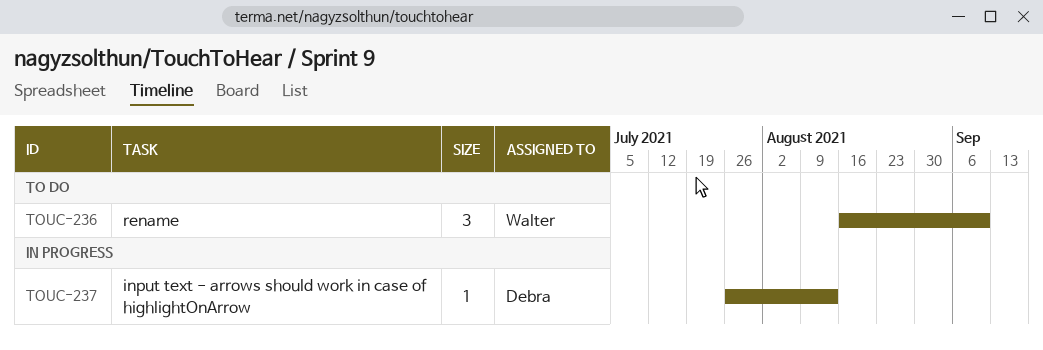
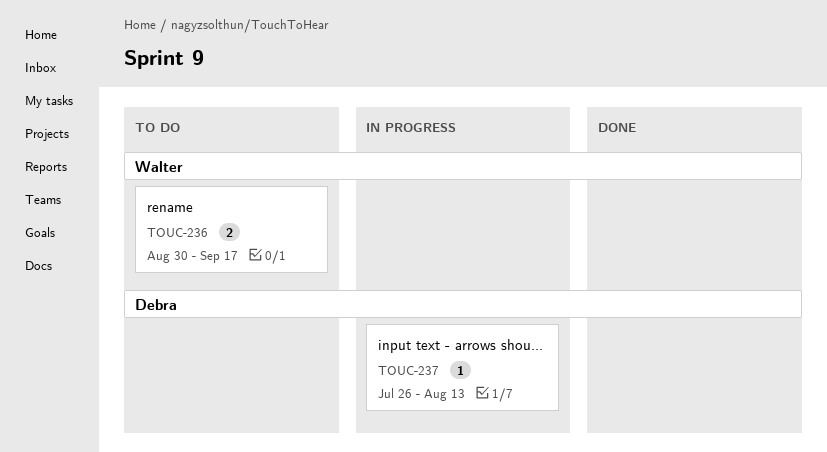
TOUC-236, estimate: 3 -> 2
TOUC-236, start: Aug 16 -> Aug 30
TOUC-236, due: Sep 10 -> Sep 17

